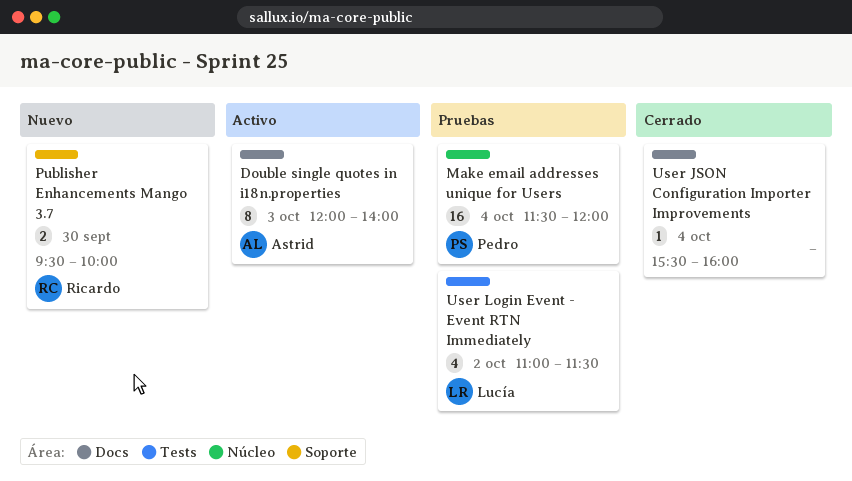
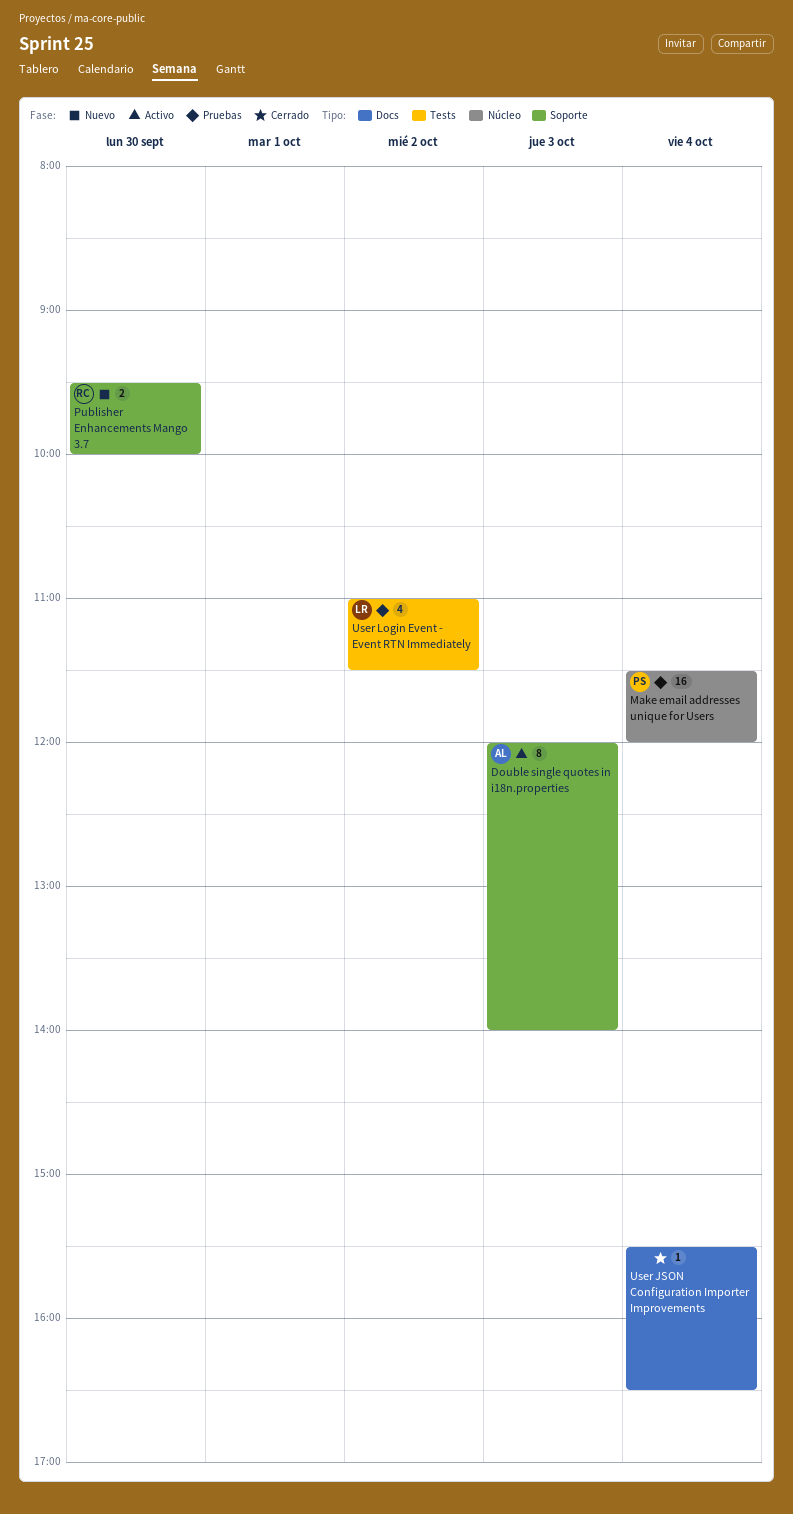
Double single quotes in i18n.properties, label: Docs -> Soporte
User JSON Configuration Importer Improvements, ends: 16:00 -> 16:30

